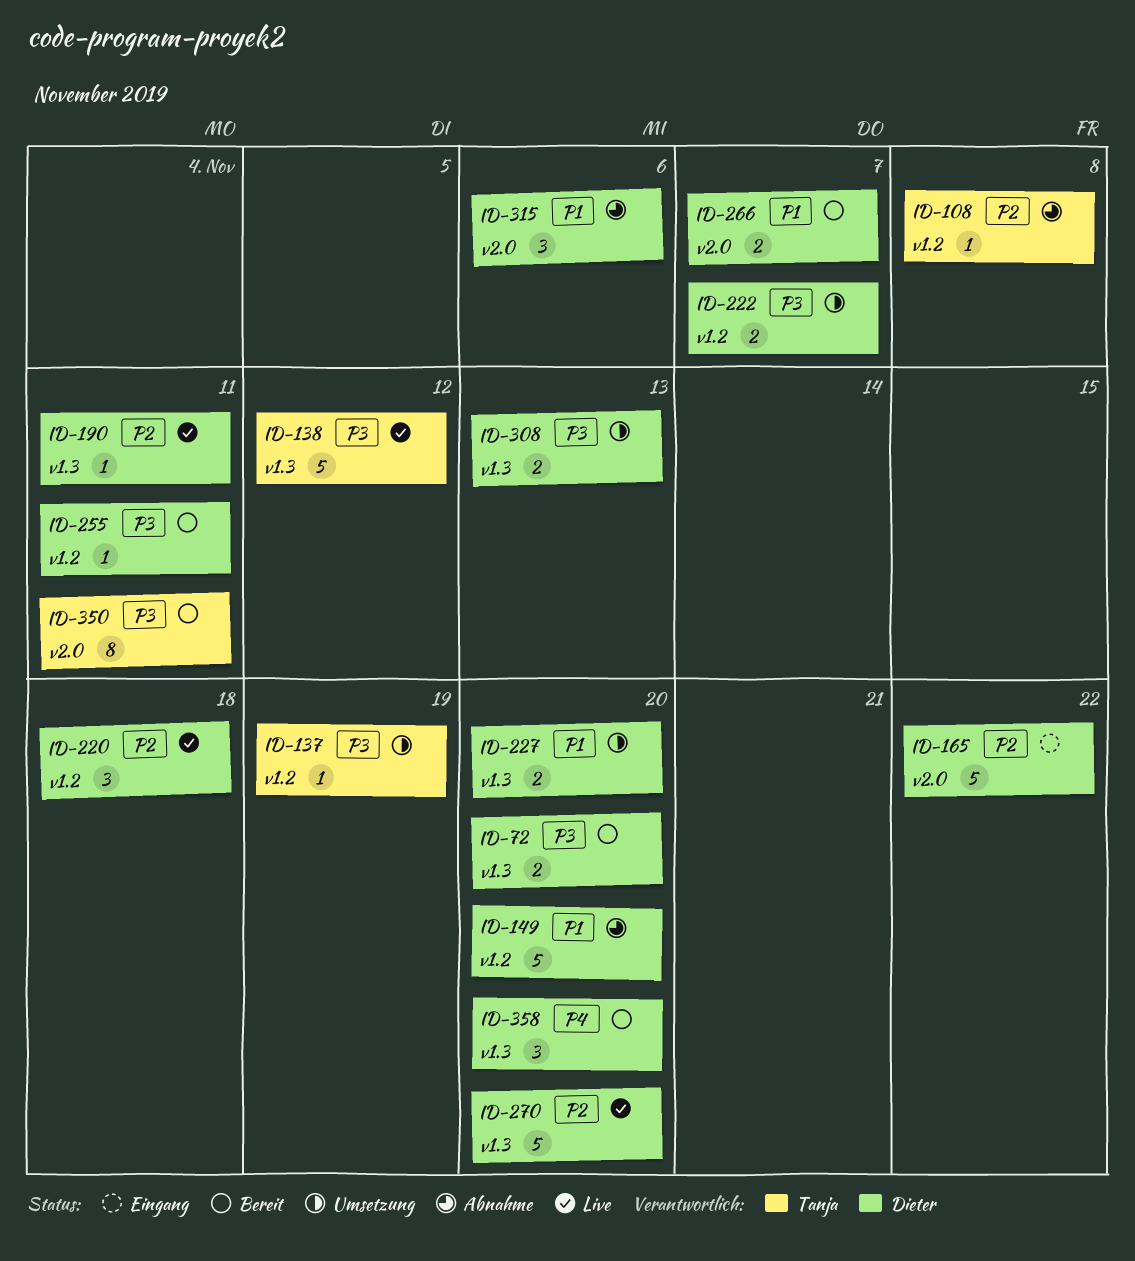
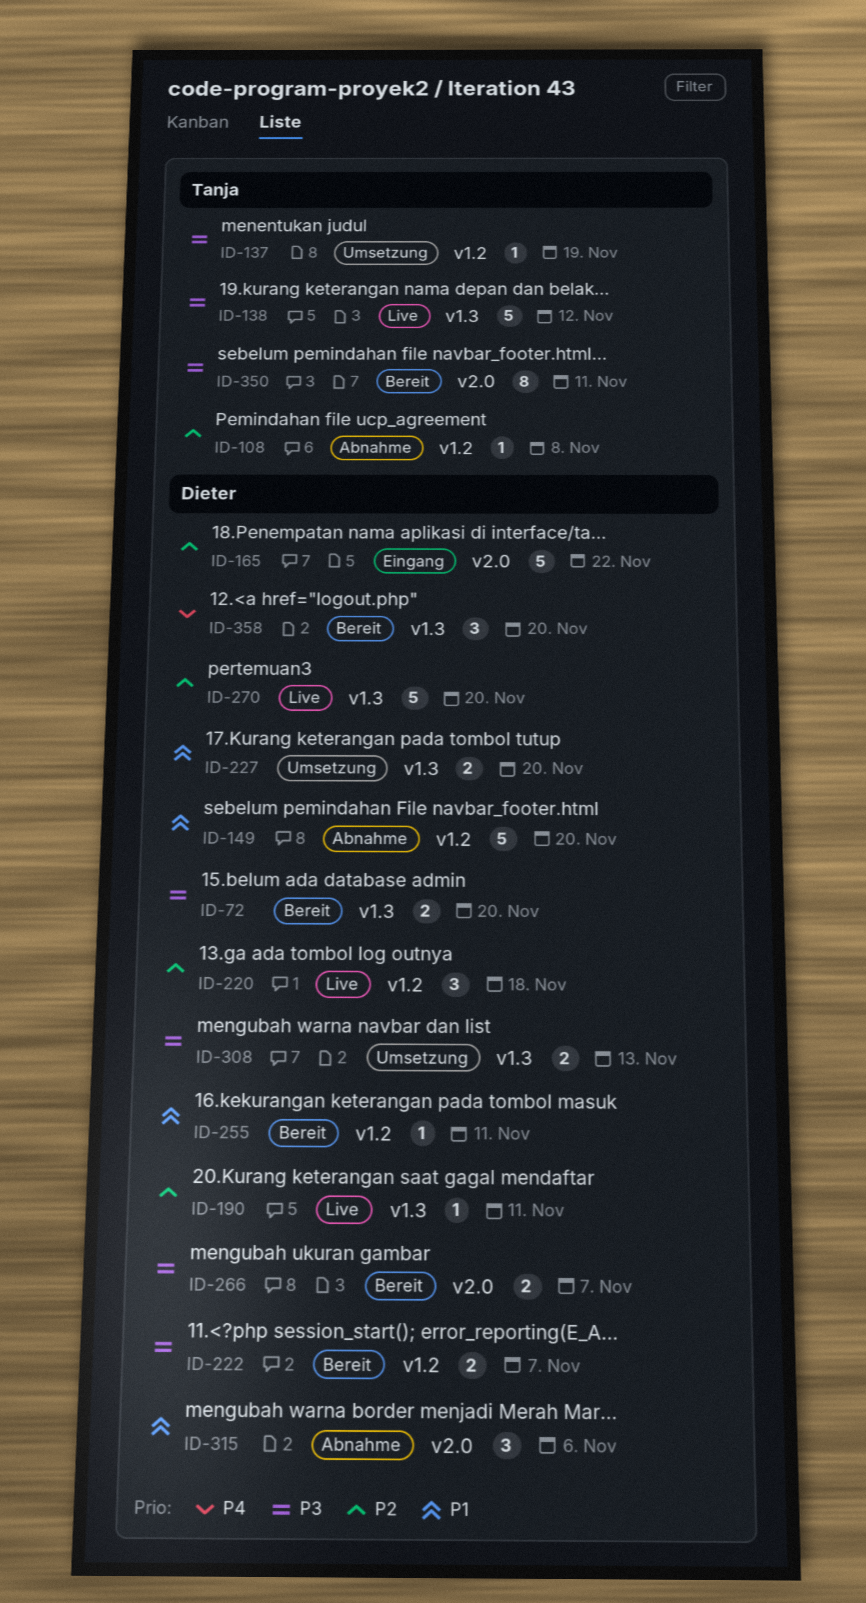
ID-222, status: Umsetzung -> Bereit
ID-255, priority: P3 -> P1
ID-266, priority: P1 -> P3

